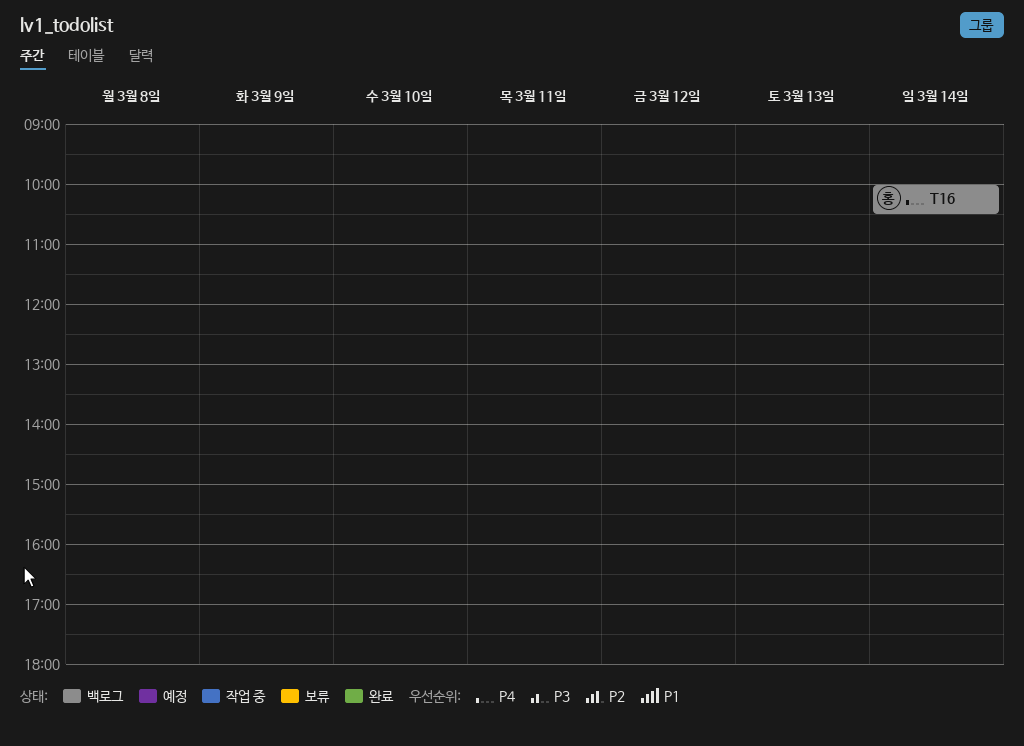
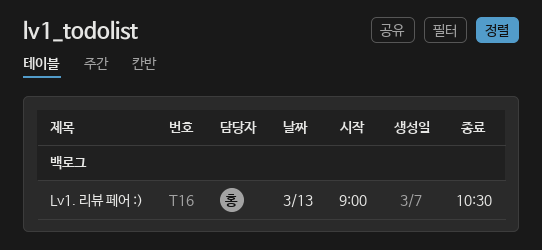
T16, day: Mar 14 -> Mar 13
T16, begins: 10:00 -> 09:00

